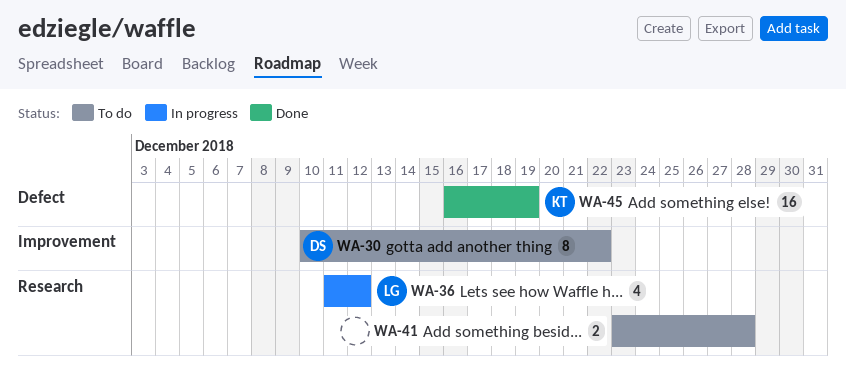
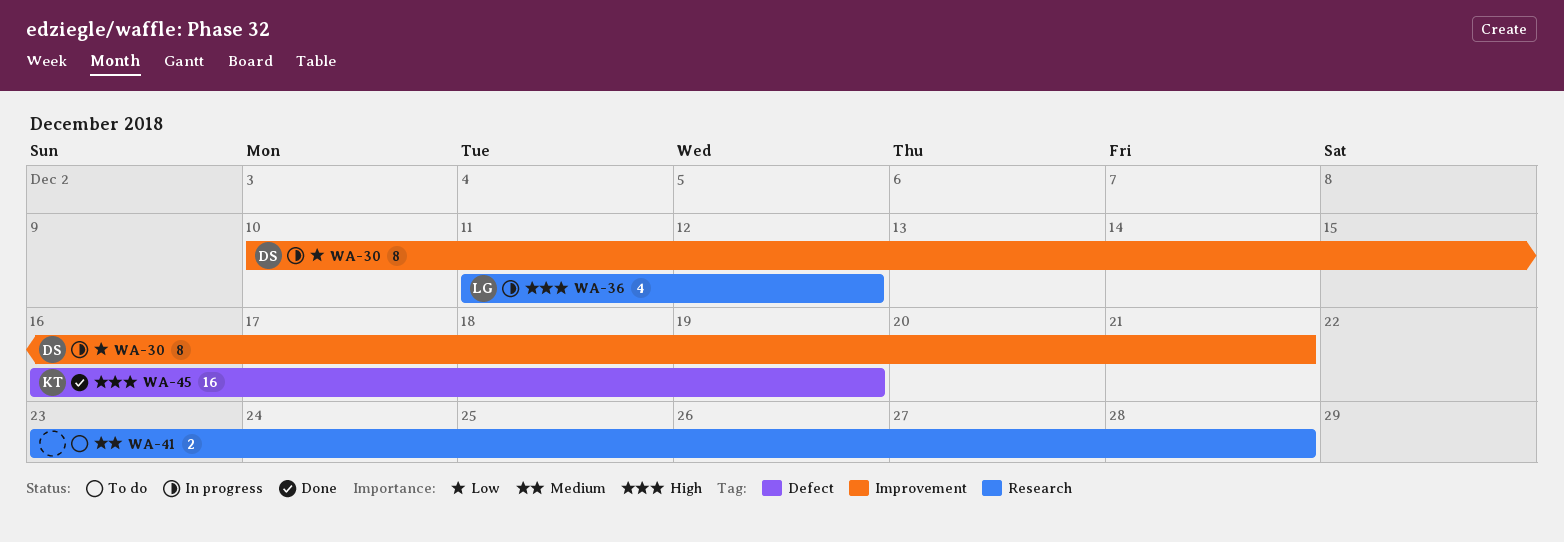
WA-30, status: To do -> In progress
WA-30, due: Dec 22 -> Dec 21

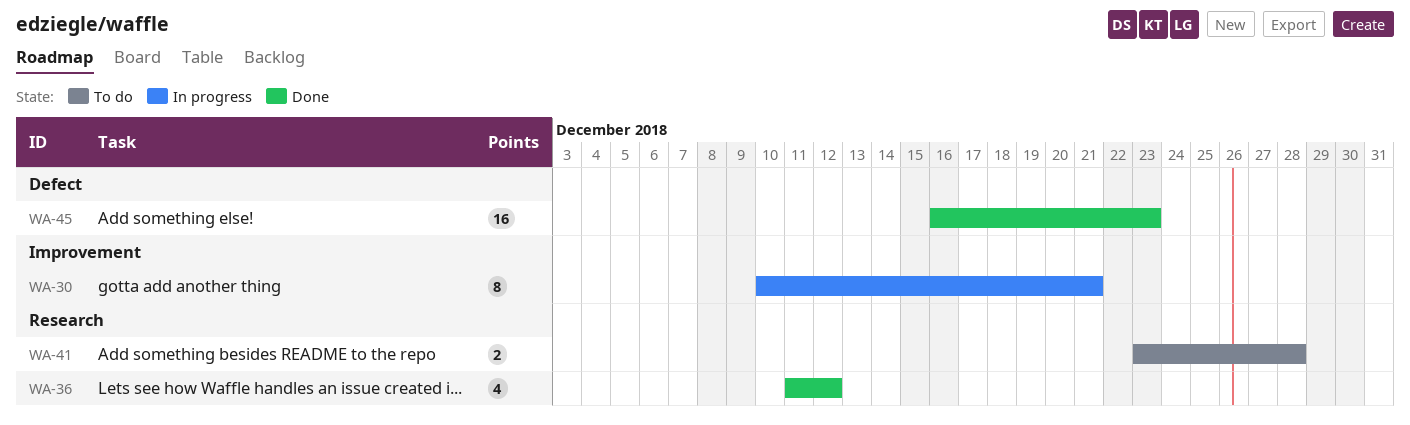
WA-36, status: In progress -> Done
WA-45, due: Dec 19 -> Dec 23

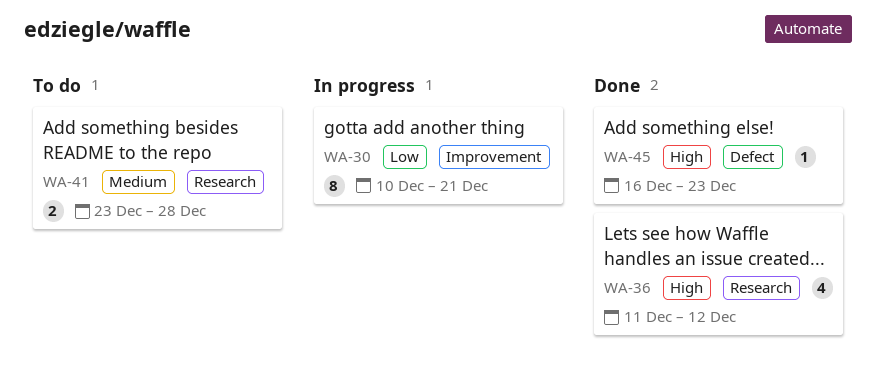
WA-45, estimate: 16 -> 1

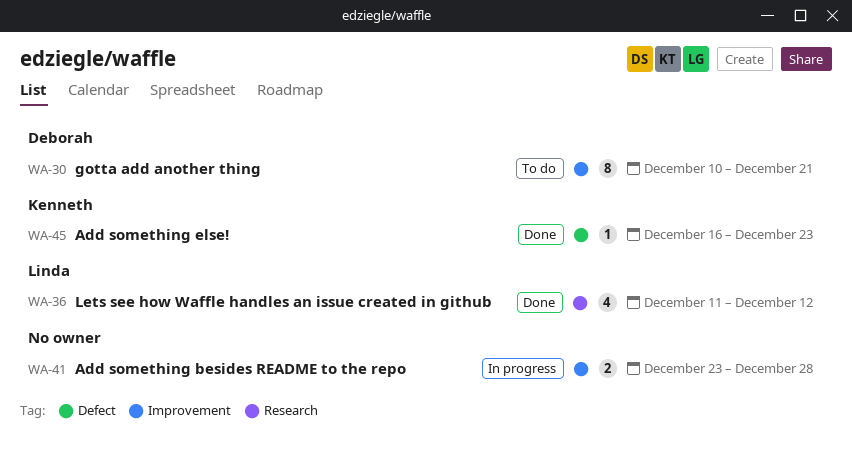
WA-30, status: In progress -> To do
WA-41, status: To do -> In progress
WA-41, label: Research -> Improvement

